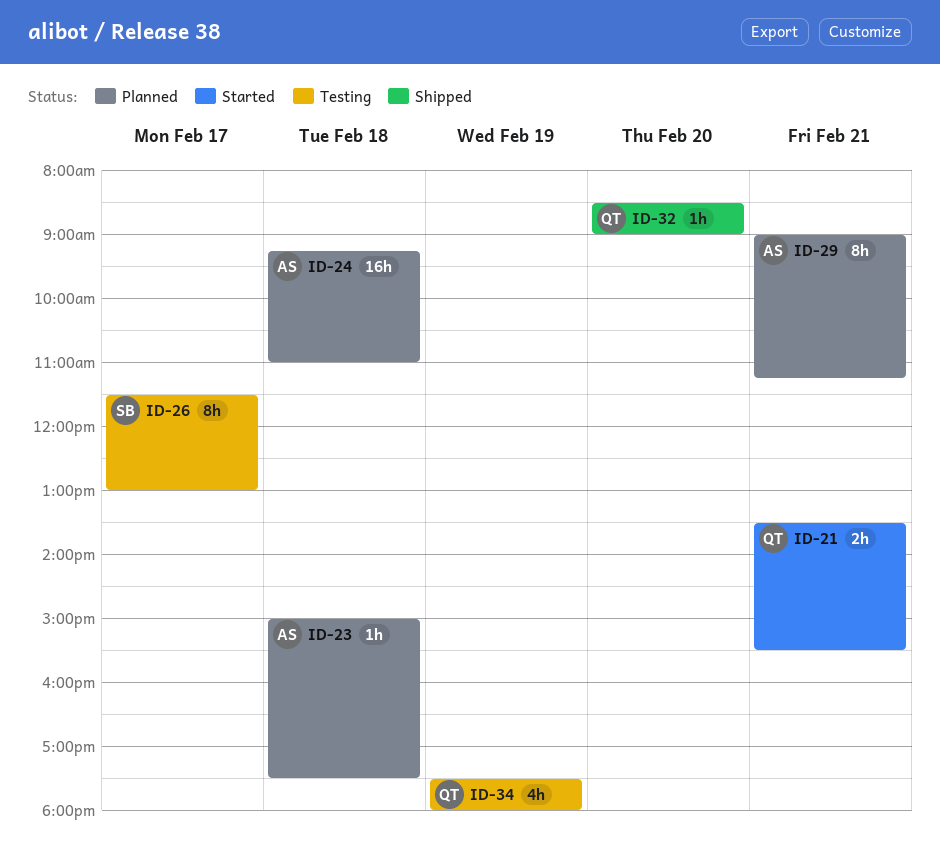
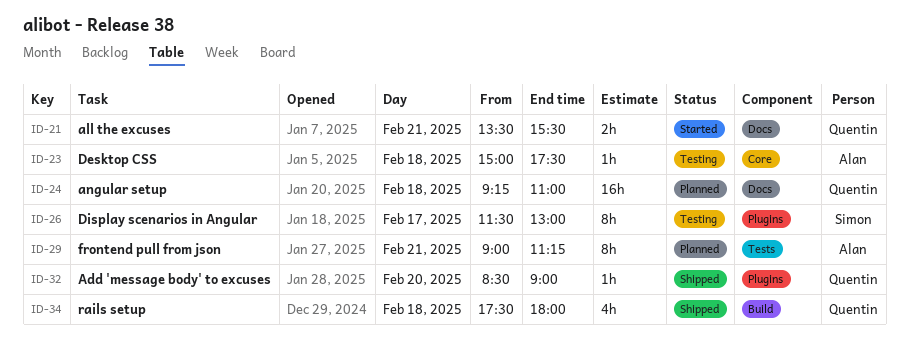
ID-23, status: Planned -> Testing
ID-24, owner: Alan -> Quentin
ID-34, status: Testing -> Shipped
ID-34, day: Feb 19 -> Feb 18

